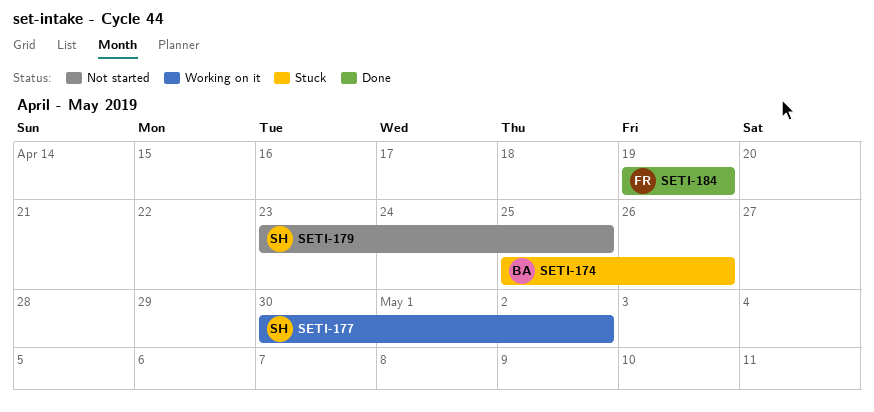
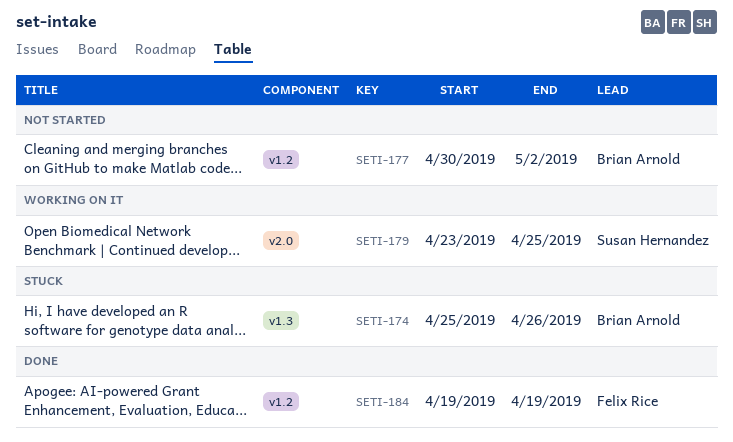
SETI-177, status: Working on it -> Not started
SETI-177, owner: Susan Hernandez -> Brian Arnold
SETI-179, status: Not started -> Working on it

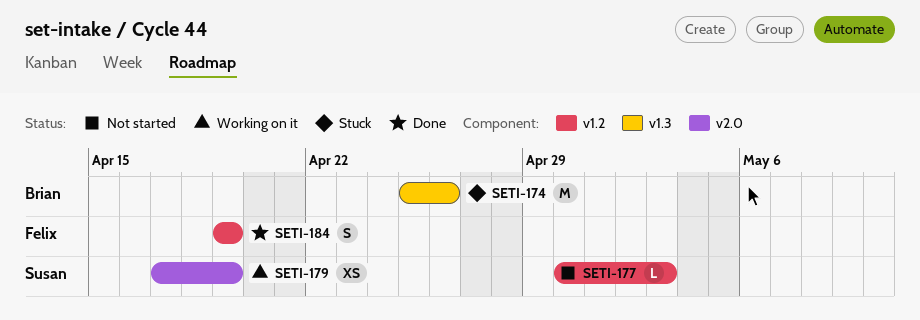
SETI-177, owner: Brian Arnold -> Susan Hernandez
SETI-177, due: May 2 -> May 3
SETI-179, start: Apr 23 -> Apr 17
SETI-179, due: Apr 25 -> Apr 19

